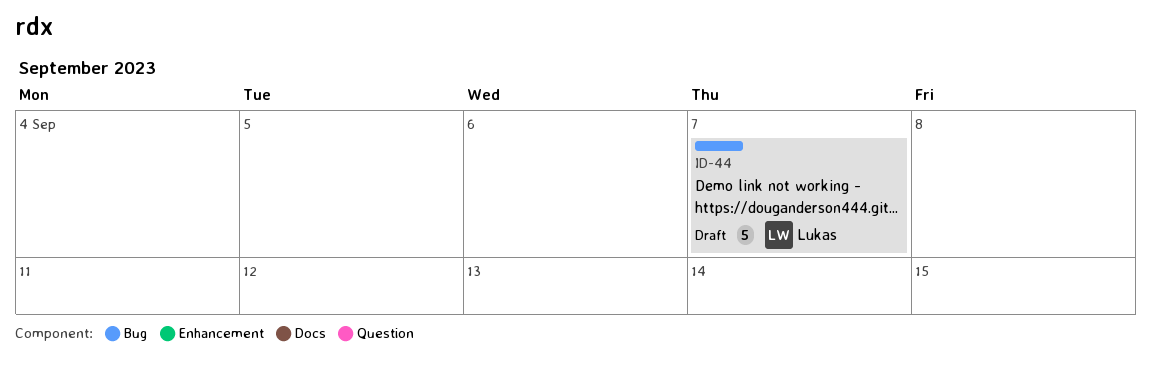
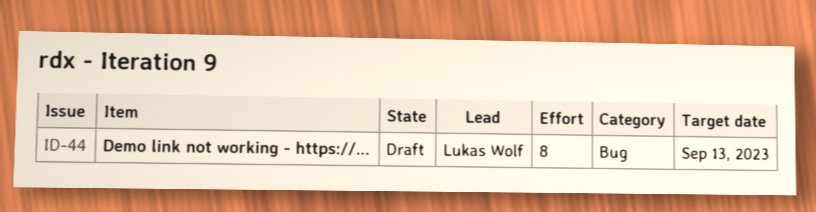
ID-44, estimate: 5 -> 8
ID-44, due: Sep 7 -> Sep 13

